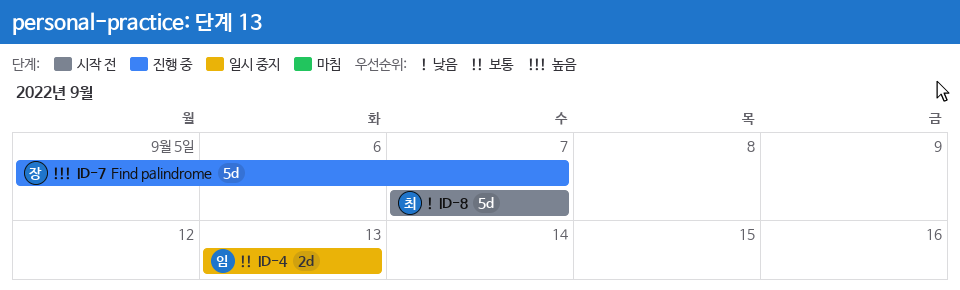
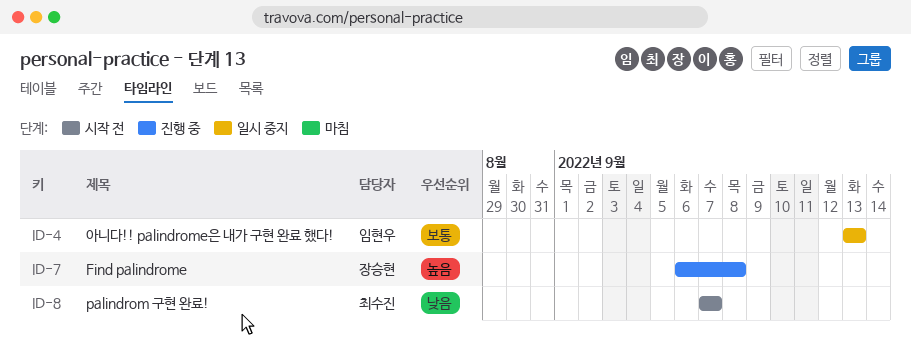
ID-7, start: Sep 5 -> Sep 6
ID-7, due: Sep 7 -> Sep 8

